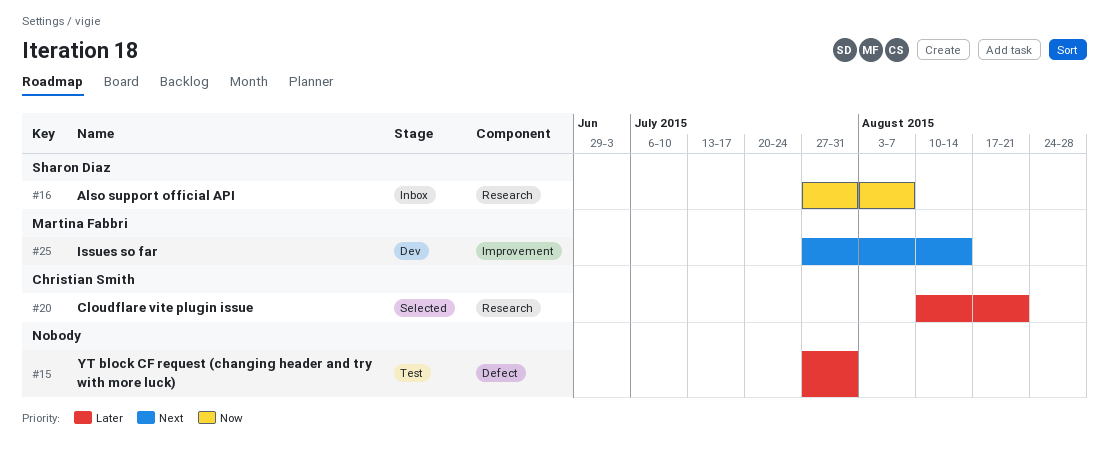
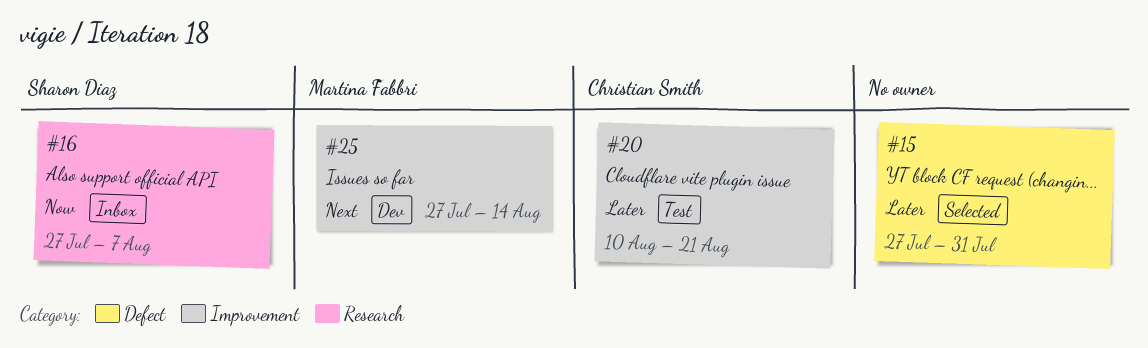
#15, status: Test -> Selected
#20, status: Selected -> Test
#20, label: Research -> Improvement

